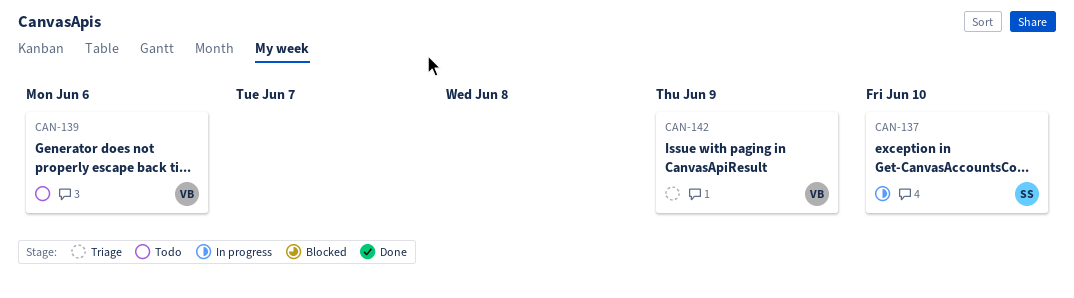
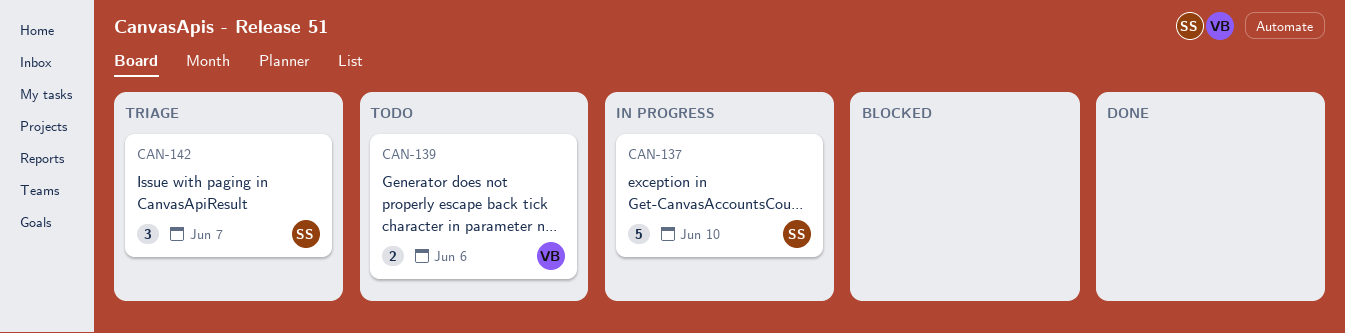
CAN-142, owner: VB -> SS
CAN-142, due: Jun 9 -> Jun 7

